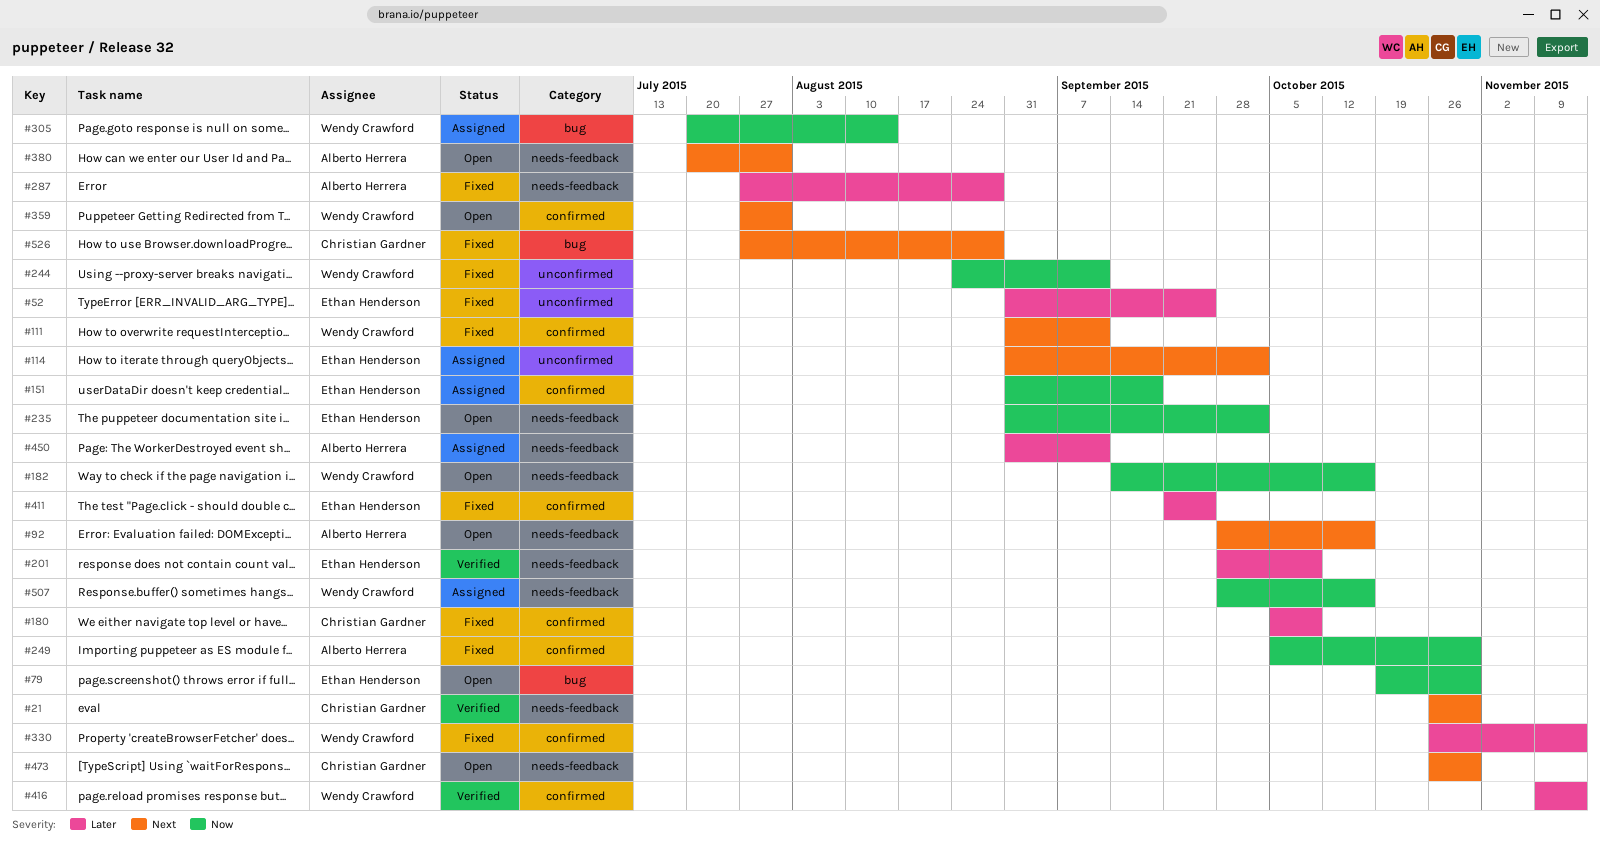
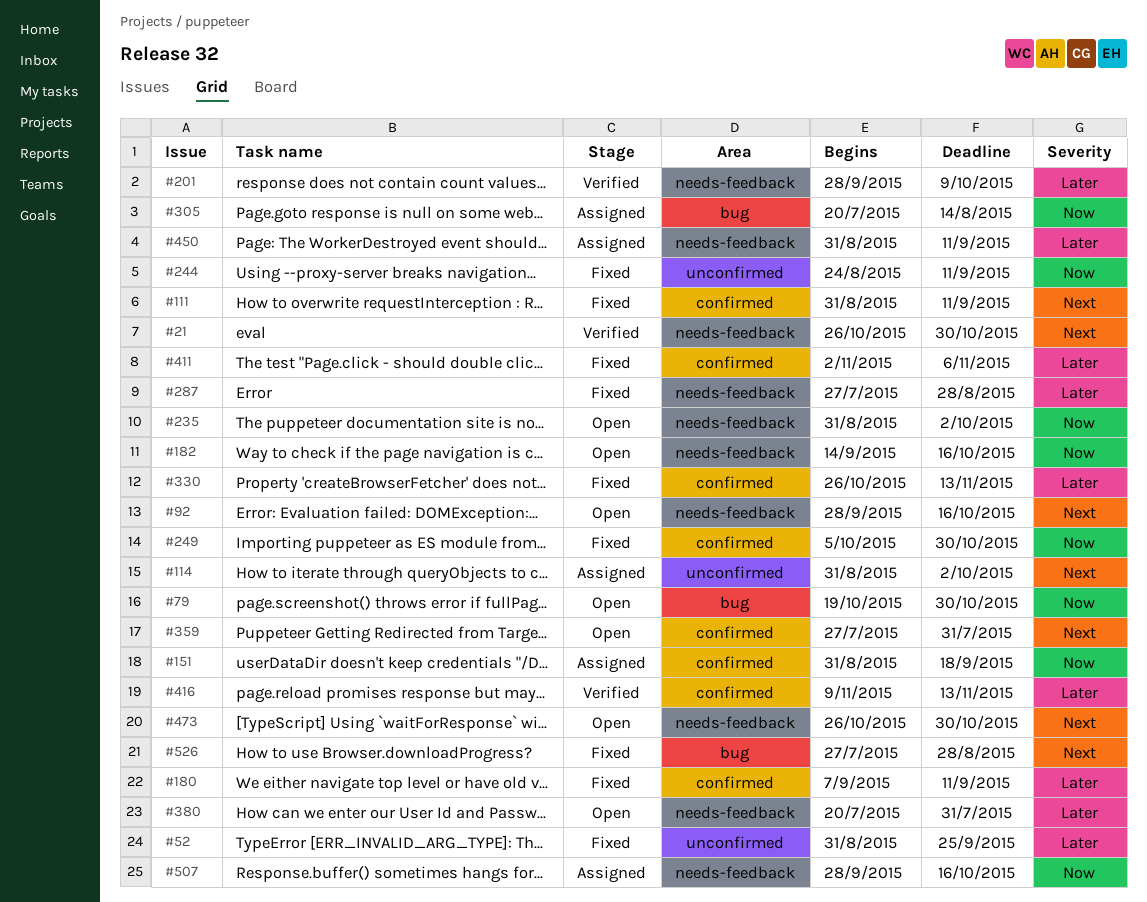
#180, start: Oct 5 -> Sep 7
#180, due: Oct 9 -> Sep 11
#380, priority: Next -> Later
#411, start: Sep 21 -> Nov 2
#411, due: Sep 25 -> Nov 6

